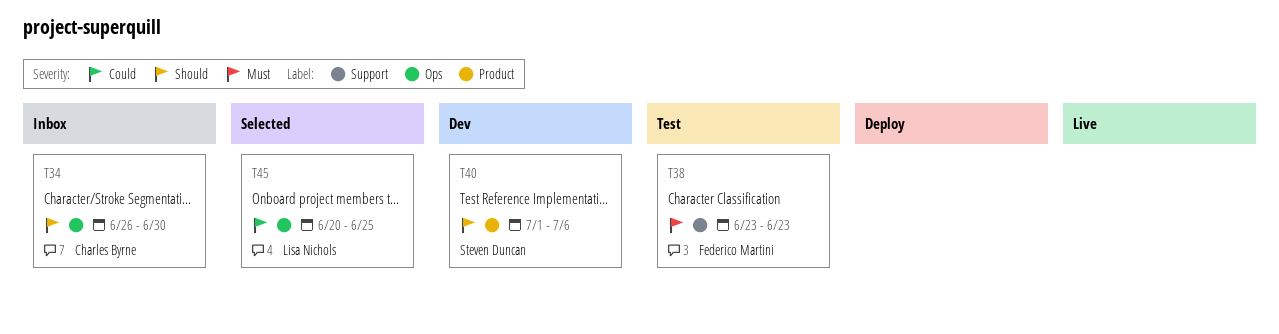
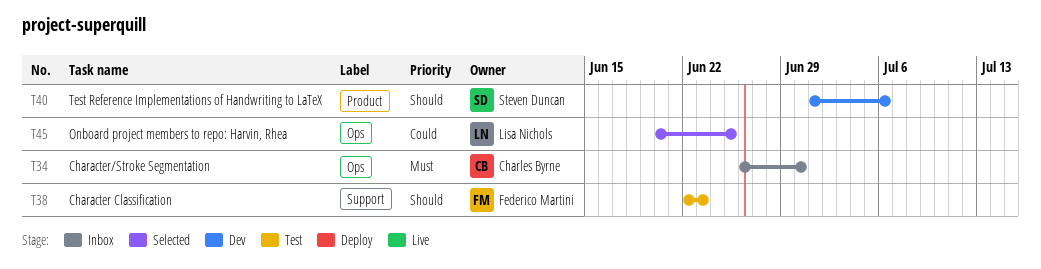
T34, priority: Should -> Must
T38, priority: Must -> Should
T38, start: Jun 23 -> Jun 22

